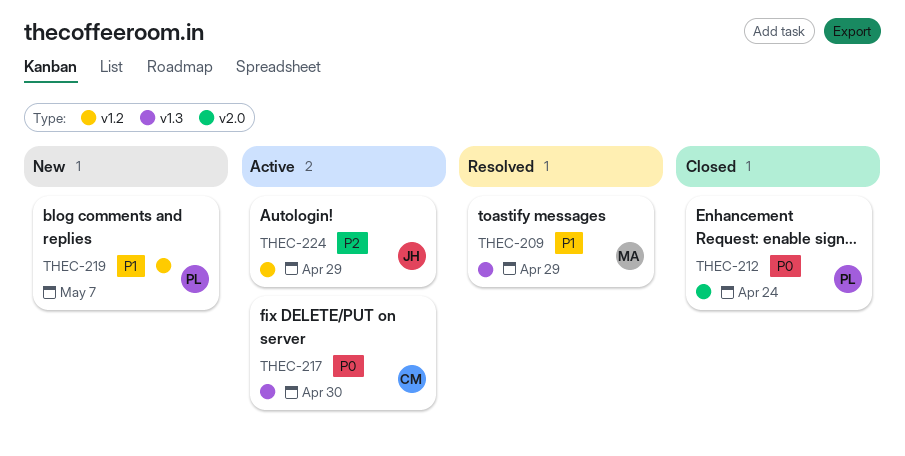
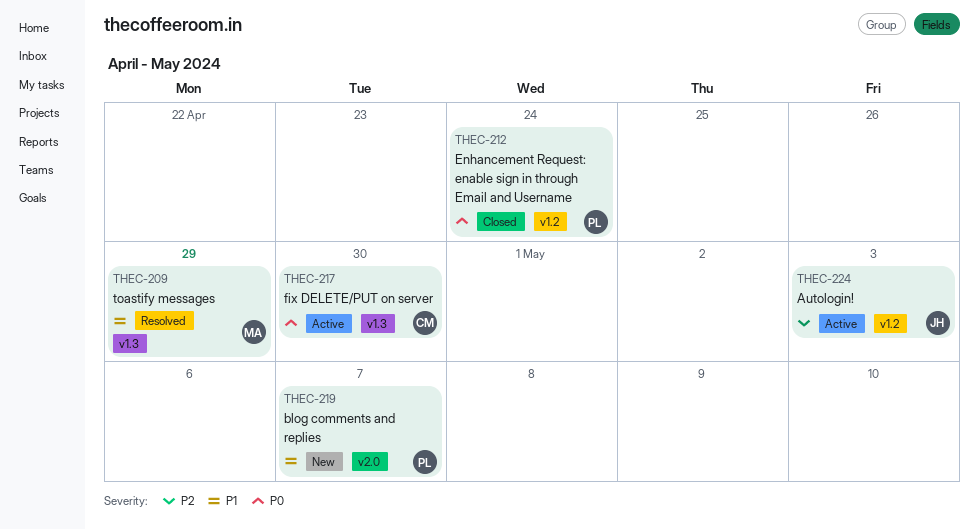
THEC-212, label: v2.0 -> v1.2
THEC-219, label: v1.2 -> v2.0
THEC-224, due: Apr 29 -> May 3

